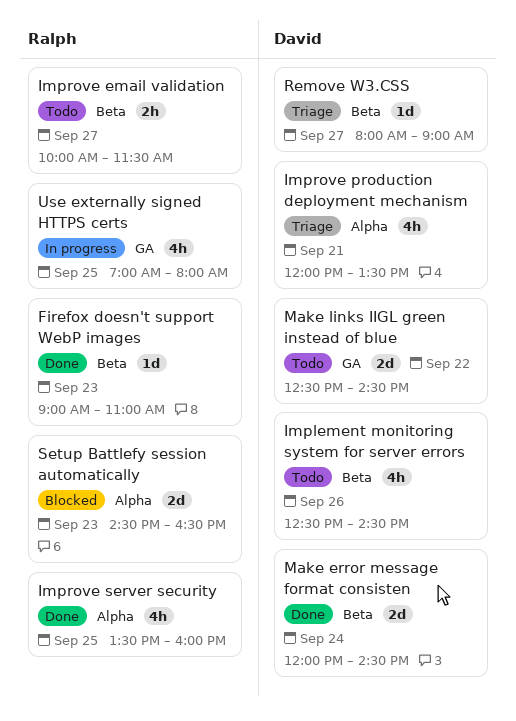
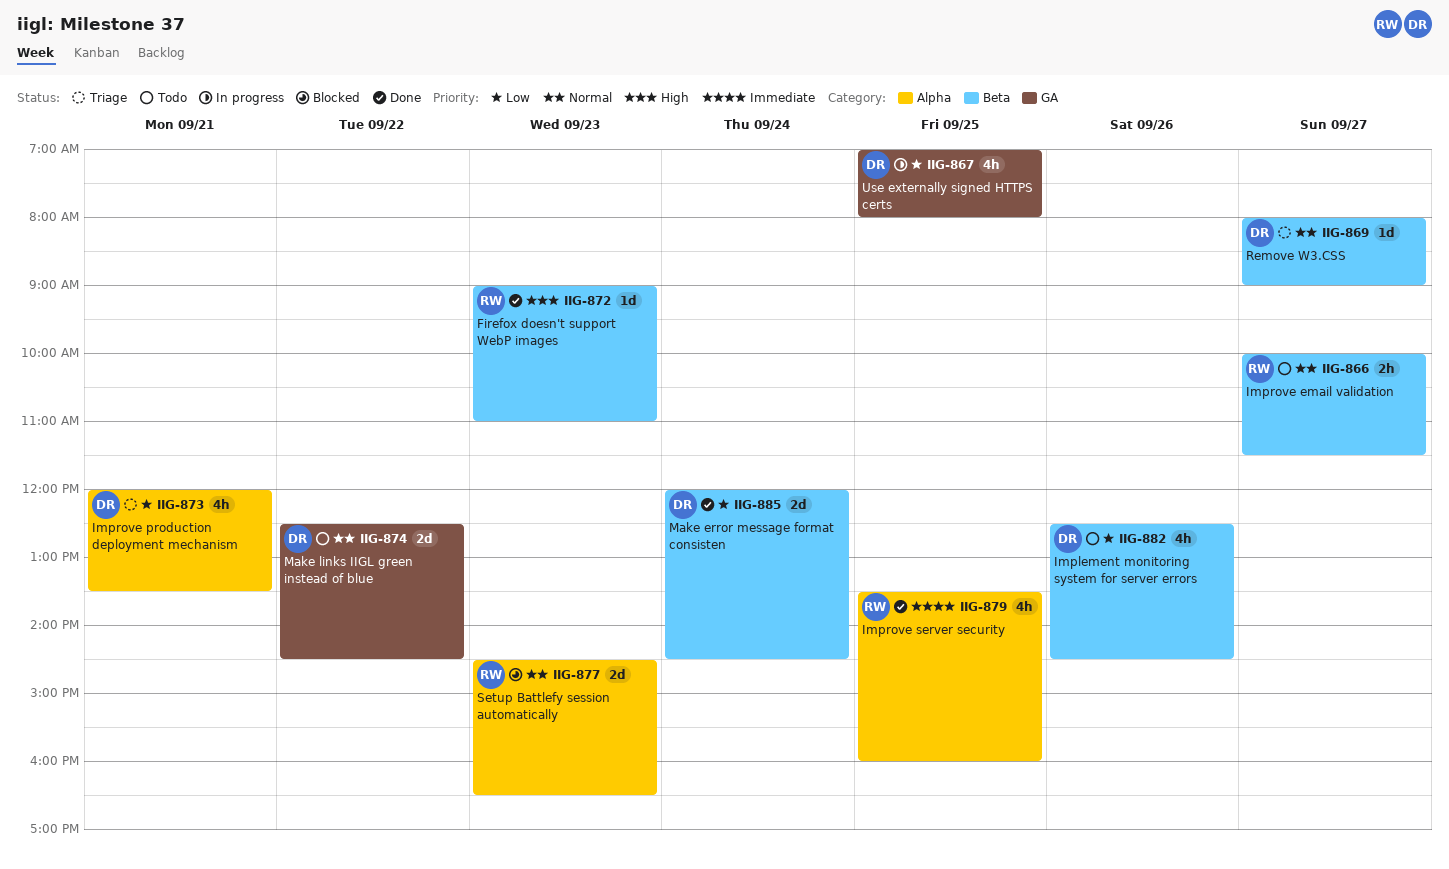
Use externally signed HTTPS certs, owner: Ralph -> David

